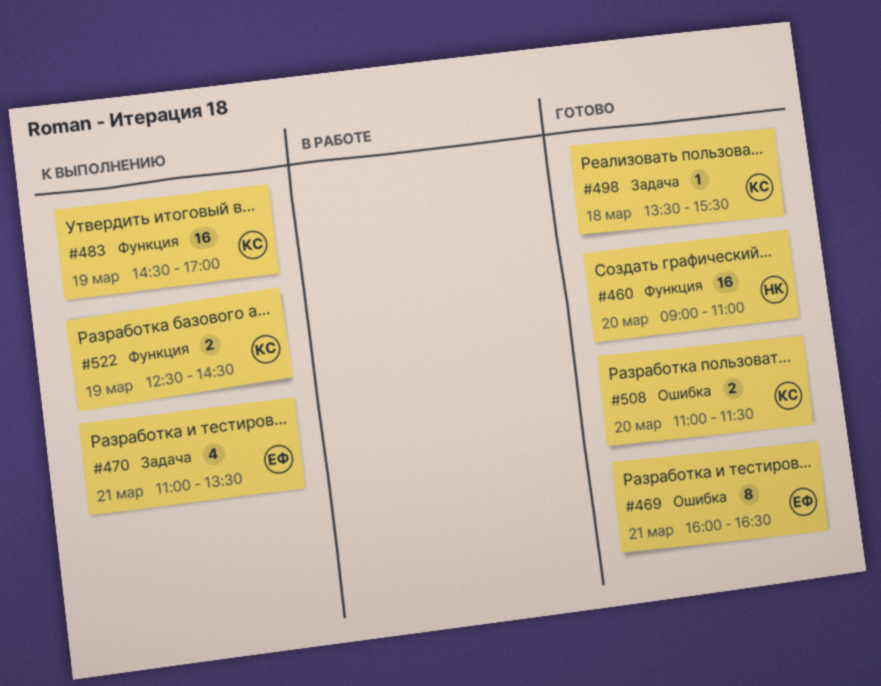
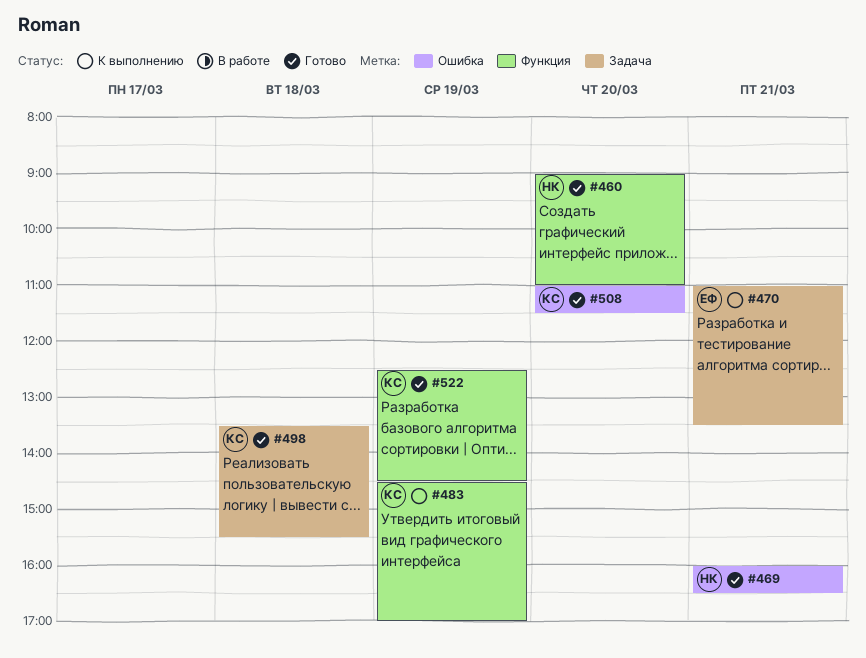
#469, owner: ЕФ -> НК
#522, status: К выполнению -> Готово

